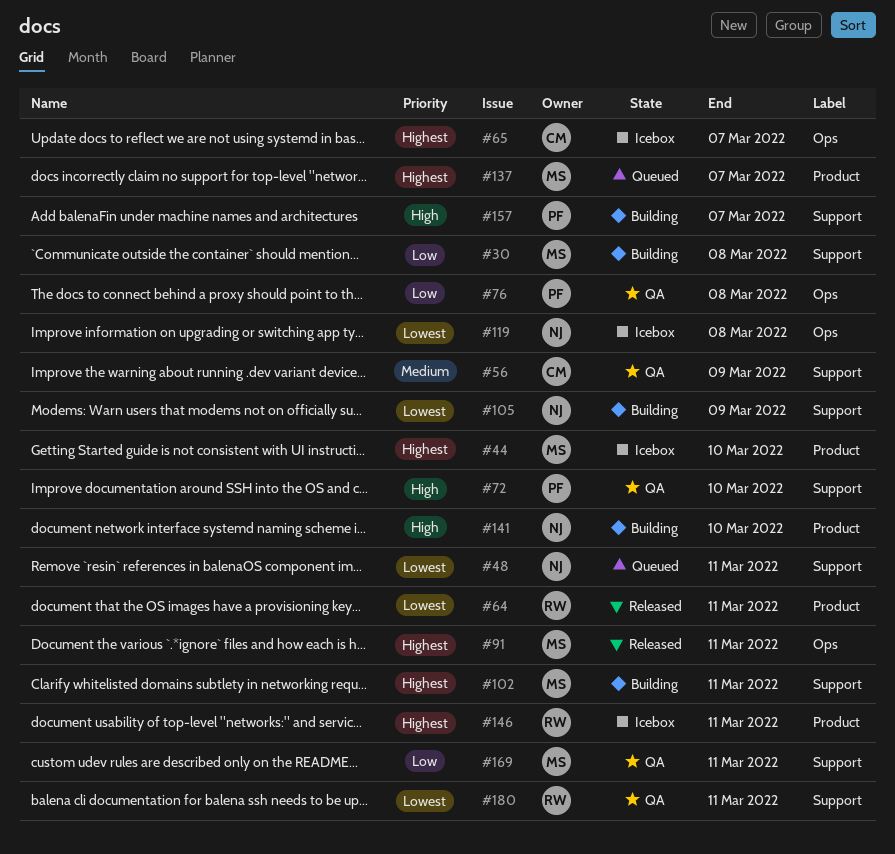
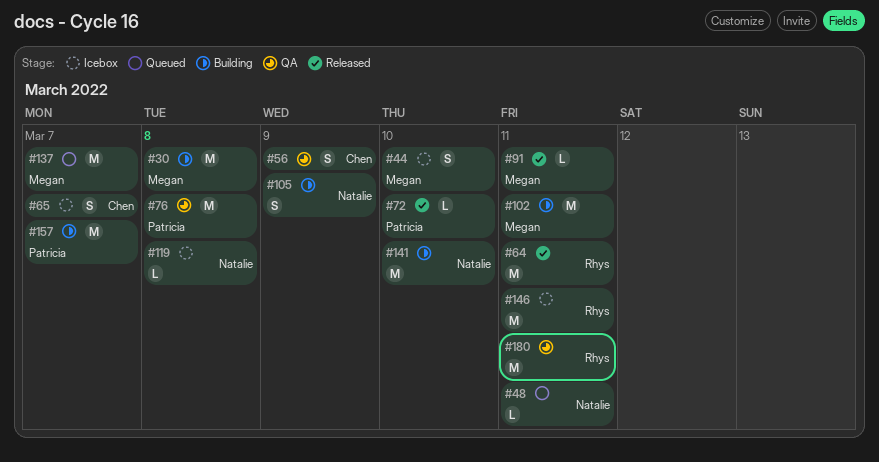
#72, status: QA -> Released
#169: present -> none

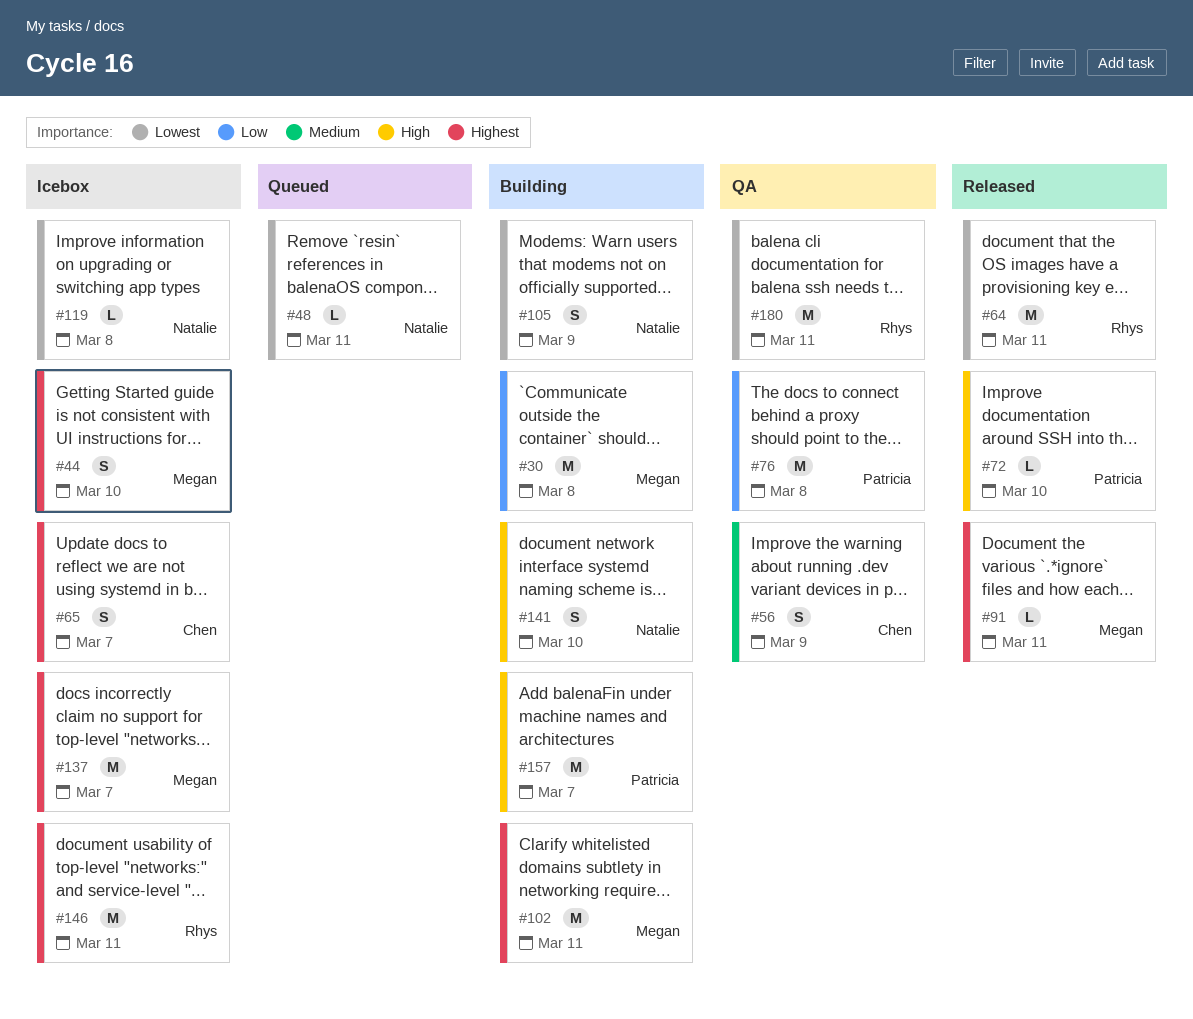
#137, status: Queued -> Icebox
#141, estimate: M -> S

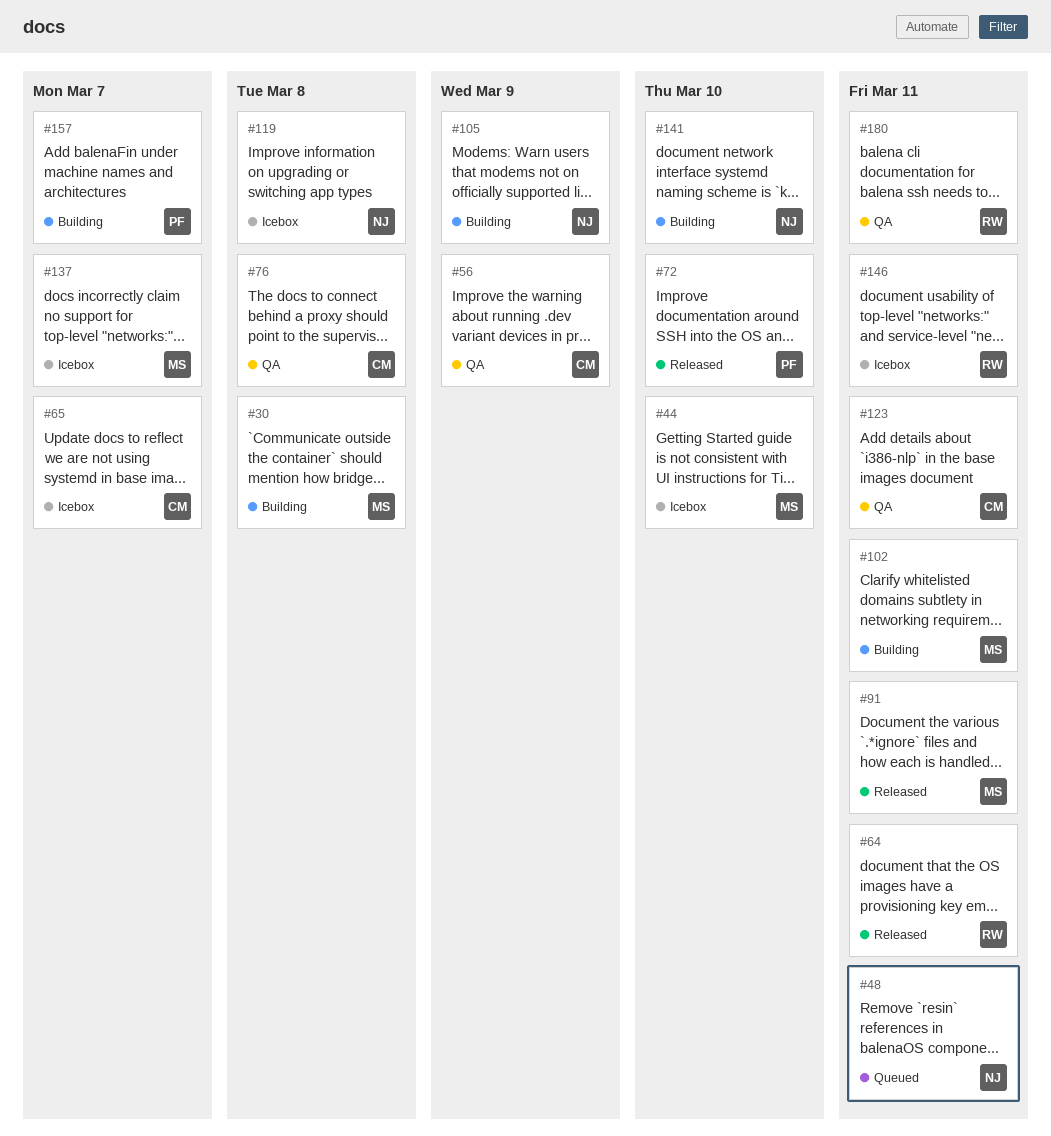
#76, owner: Patricia -> Chen
#123: none -> present

